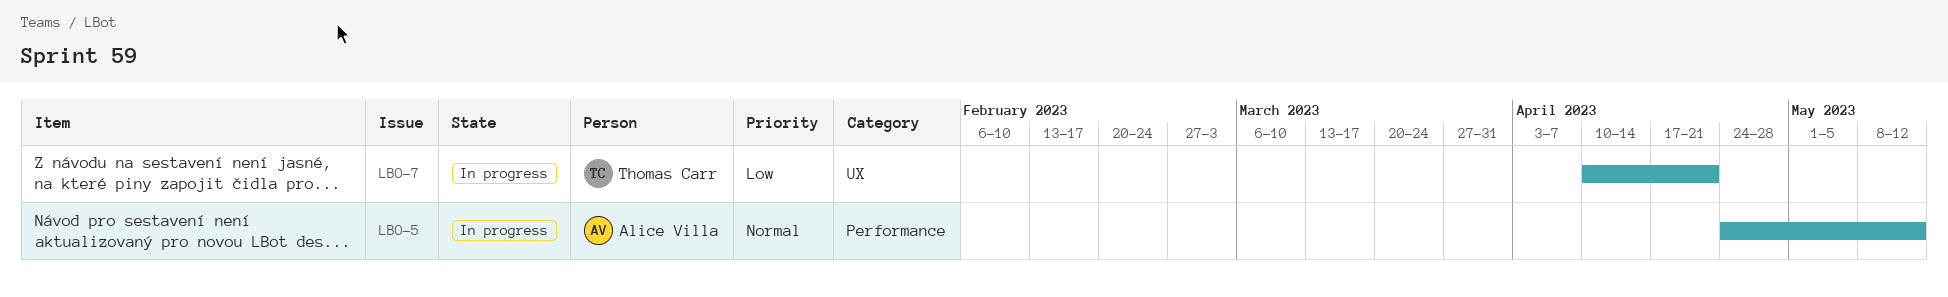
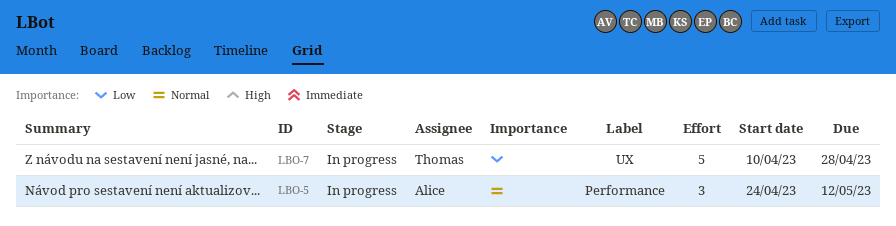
LBO-7, due: Apr 21 -> Apr 28

